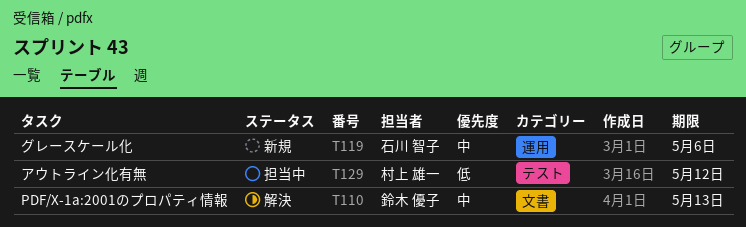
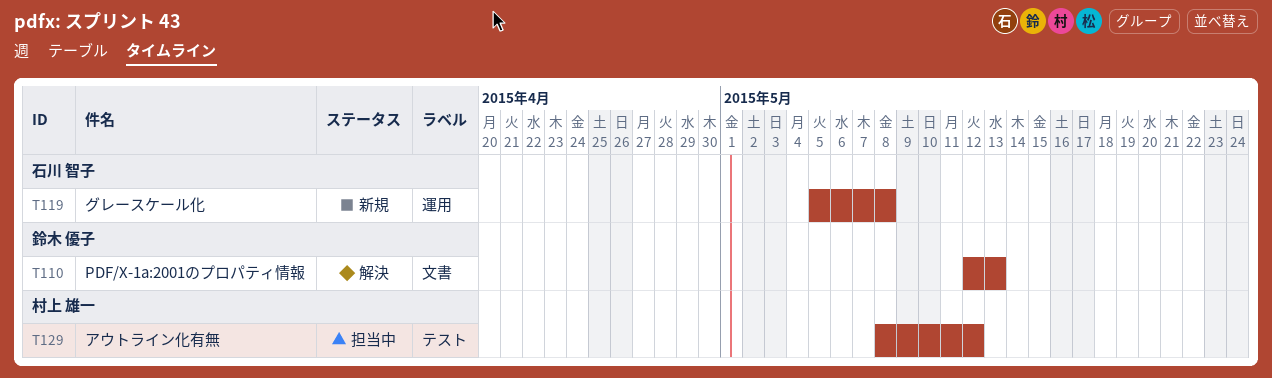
T119, due: May 6 -> May 8

